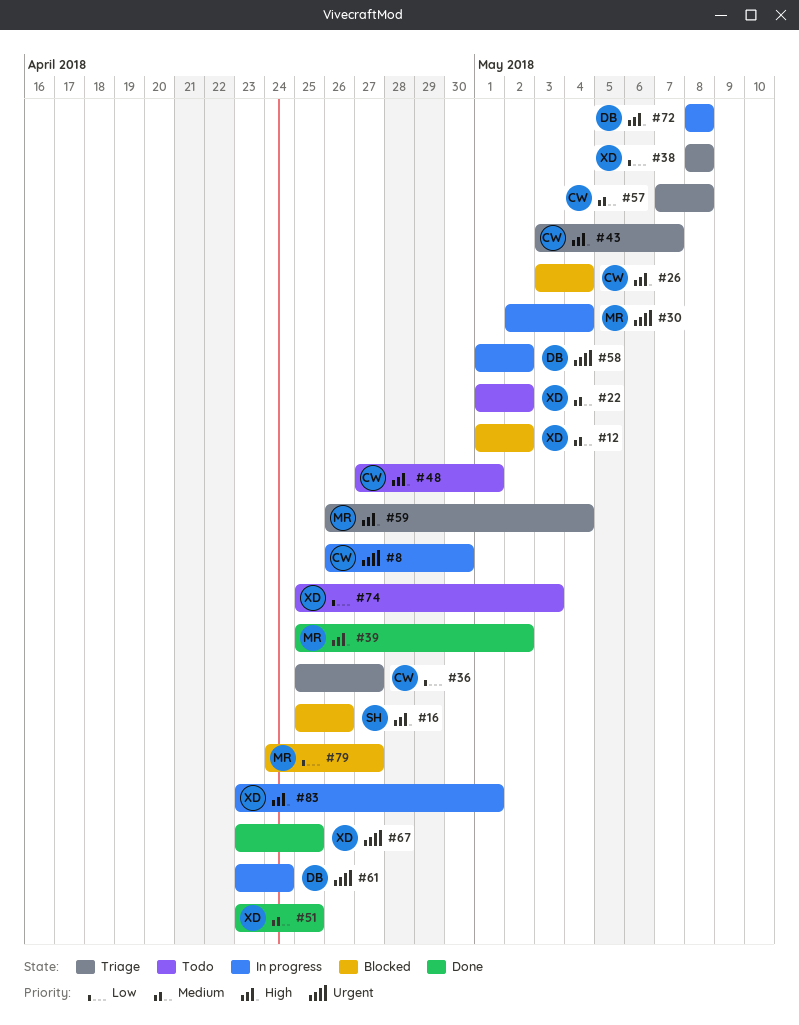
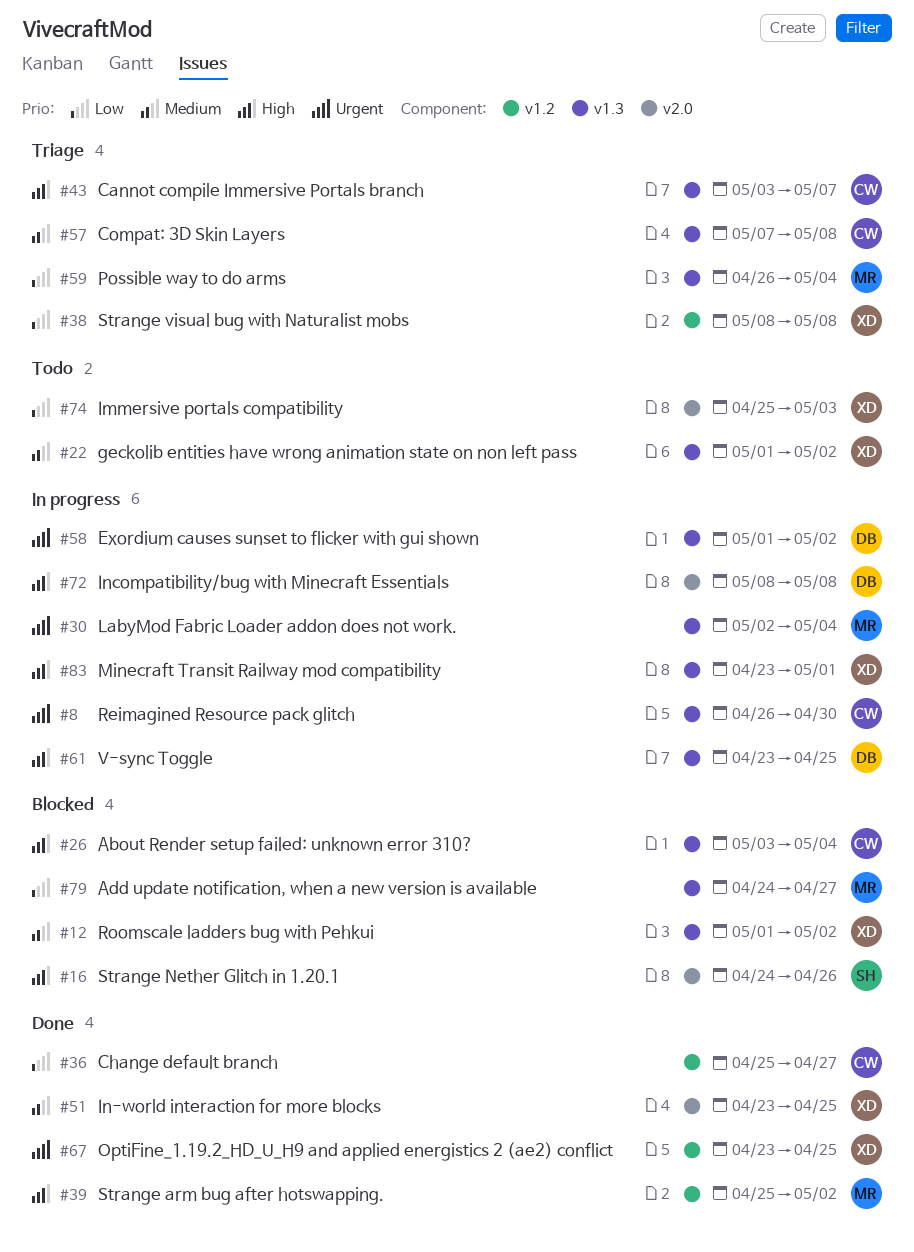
#16, start: Apr 25 -> Apr 24
#36, status: Triage -> Done
#48: present -> none
#59, priority: High -> Low
#61, priority: Urgent -> High
#61, due: Apr 24 -> Apr 25

